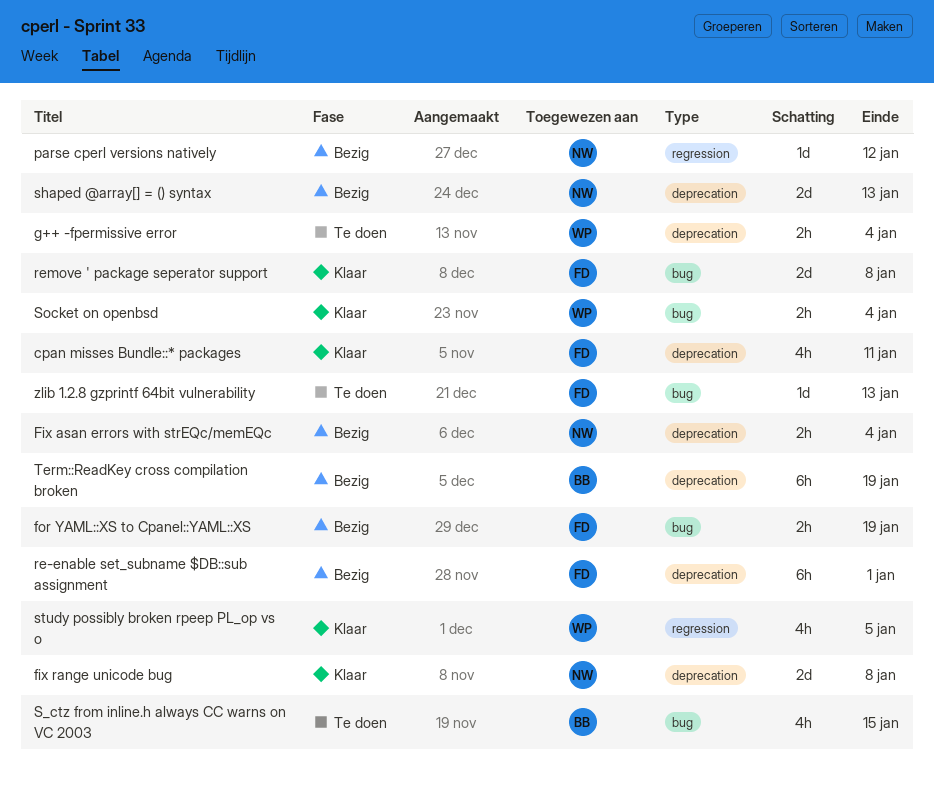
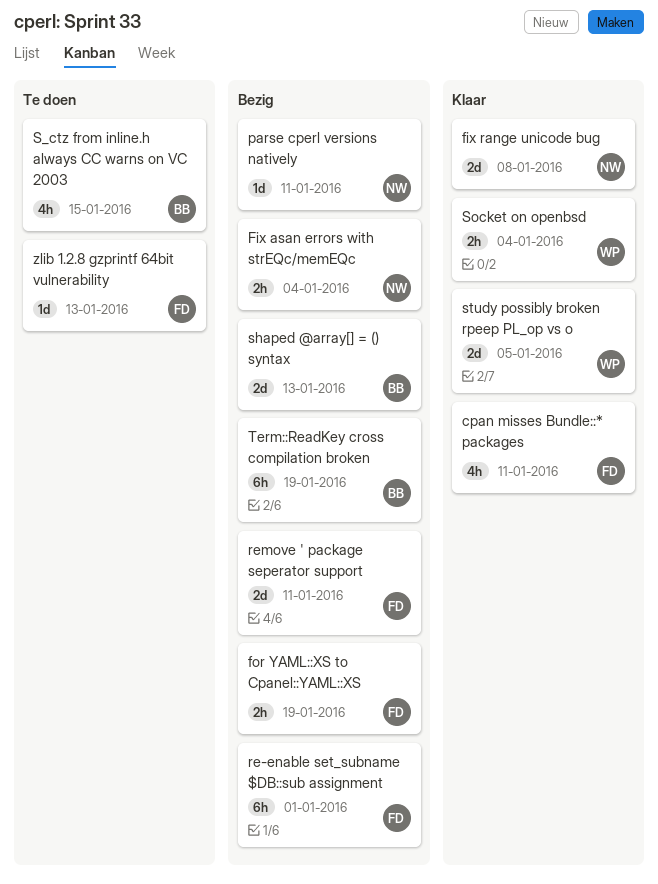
g++ -fpermissive error: present -> none
parse cperl versions natively, due: Jan 12 -> Jan 11
remove ' package seperator support, status: Klaar -> Bezig
remove ' package seperator support, due: Jan 8 -> Jan 11
shaped @array[] = () syntax, owner: NW -> BB
study possibly broken rpeep PL_op vs o, estimate: 4h -> 2d

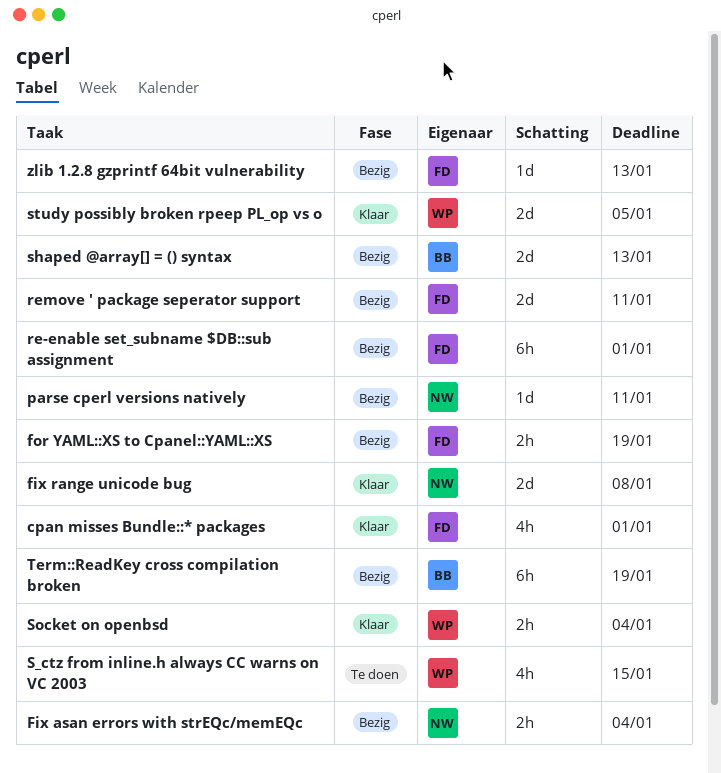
cpan misses Bundle::* packages, due: Jan 11 -> Jan 1
S_ctz from inline.h always CC warns on VC 2003, owner: BB -> WP
zlib 1.2.8 gzprintf 64bit vulnerability, status: Te doen -> Bezig

